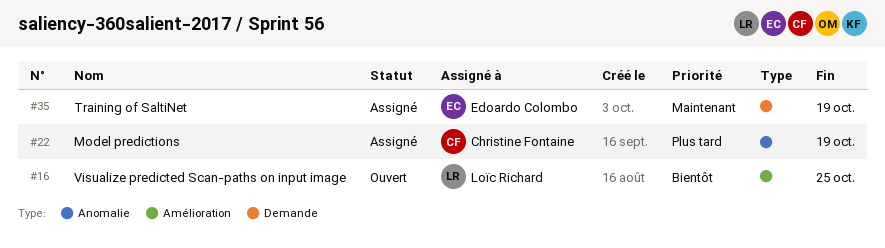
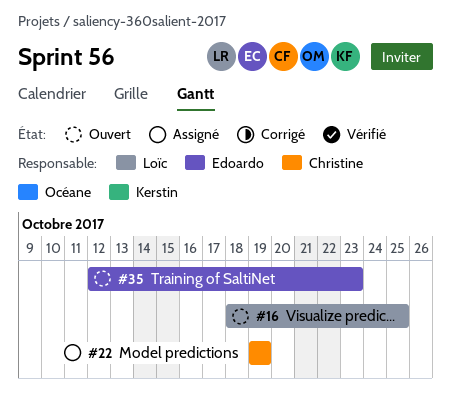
#35, status: Assigné -> Ouvert
#35, due: Oct 19 -> Oct 23

